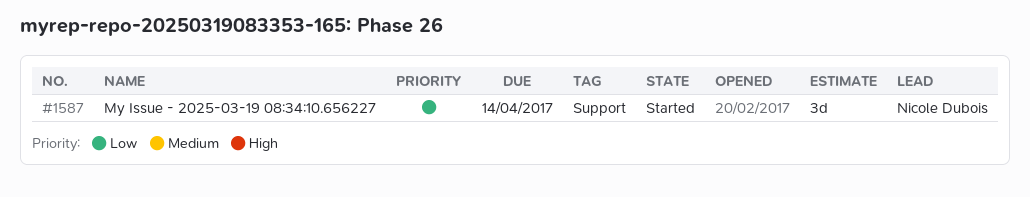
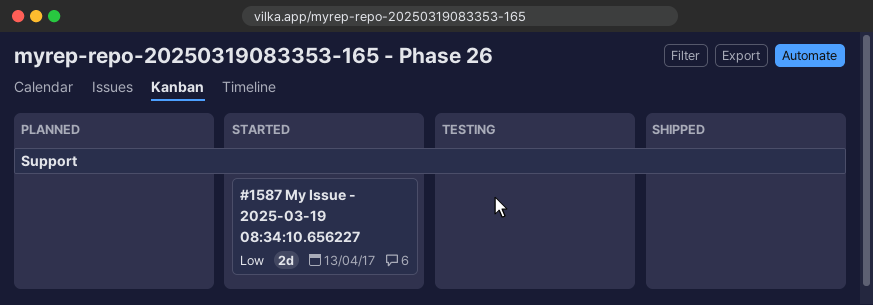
#1587, estimate: 3d -> 2d
#1587, due: Apr 14 -> Apr 13

